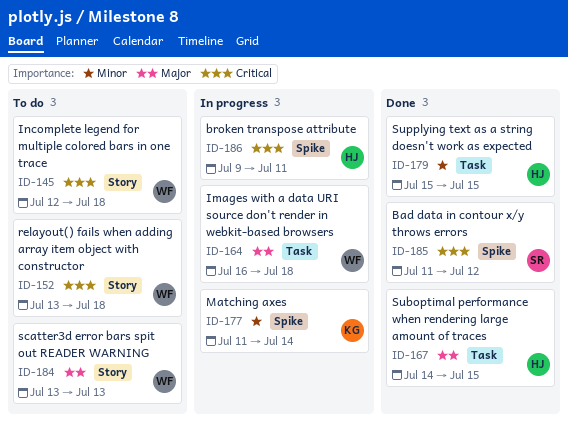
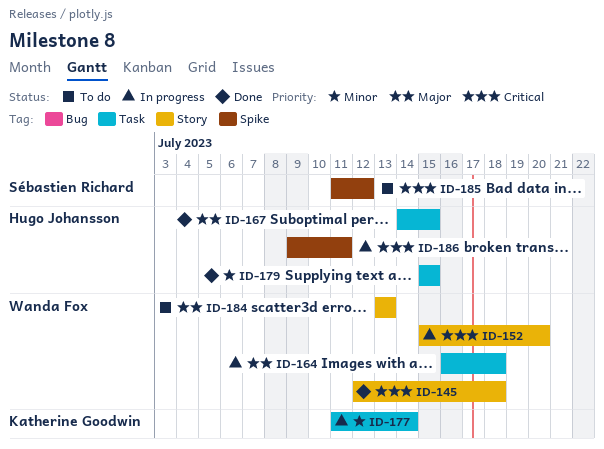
ID-145, status: To do -> Done
ID-152, status: To do -> In progress
ID-152, start: Jul 13 -> Jul 15
ID-152, due: Jul 18 -> Jul 20
ID-177, label: Spike -> Task
ID-185, status: Done -> To do

